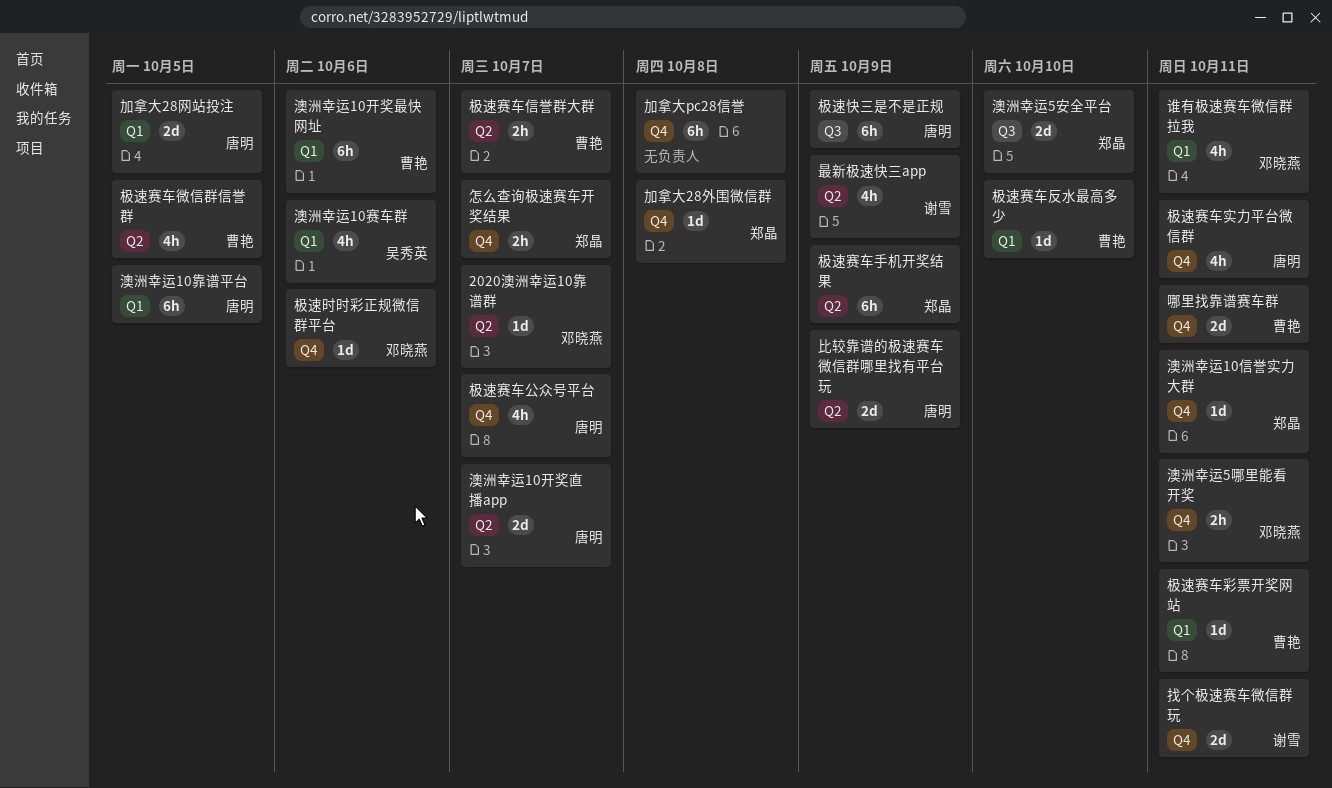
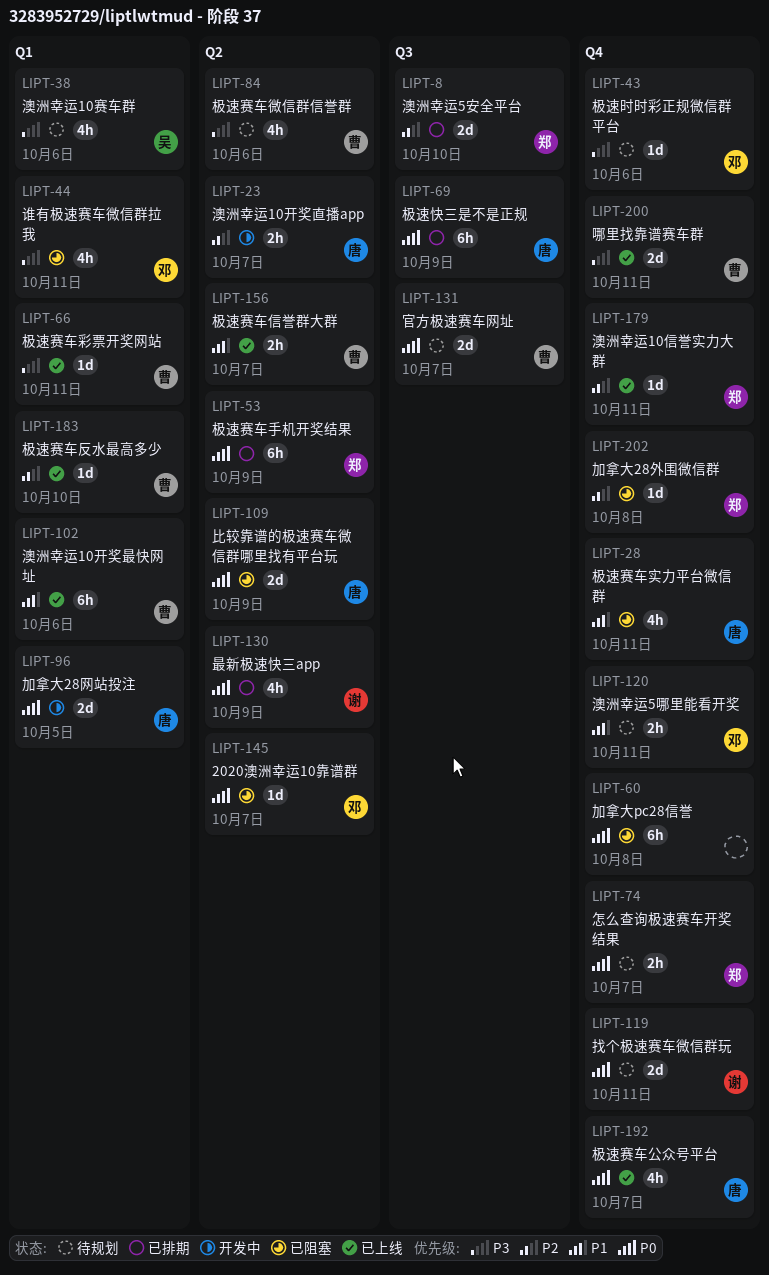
官方极速赛车网址: none -> present
极速赛车微信群信誉群, due: Oct 5 -> Oct 6
澳洲幸运10开奖直播app, estimate: 2d -> 2h
澳洲幸运10靠谱平台: present -> none

